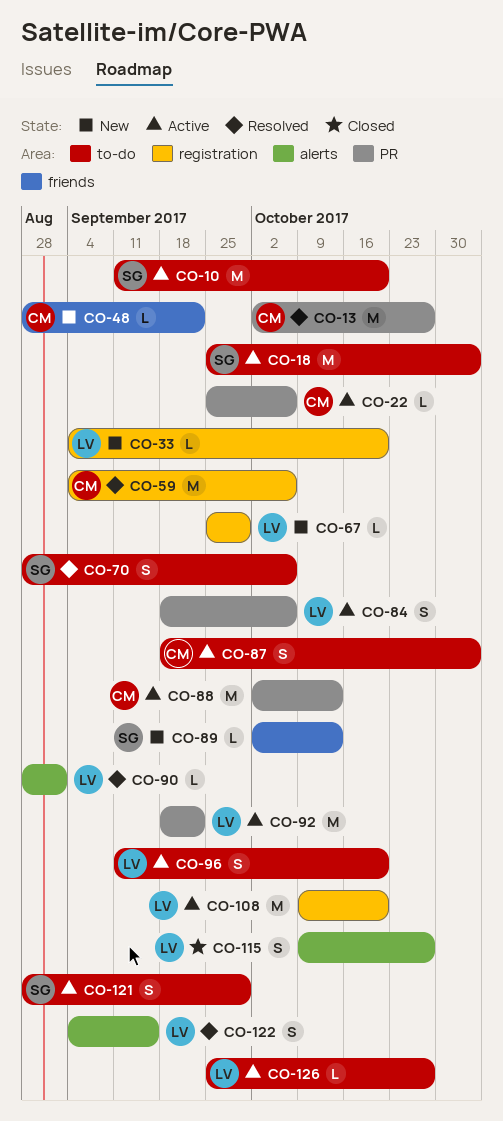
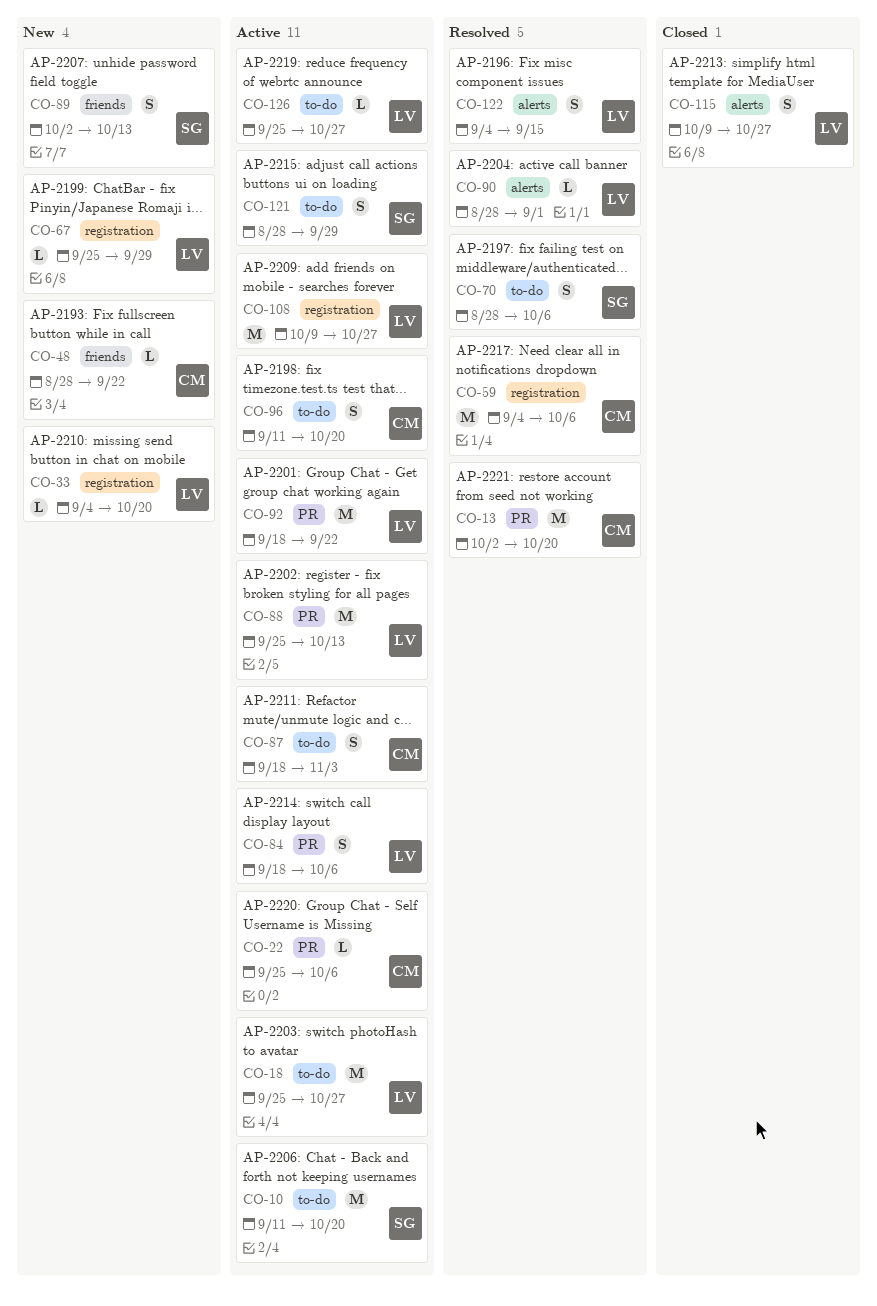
CO-13, due: Oct 27 -> Oct 20
CO-18, owner: SG -> LV
CO-18, due: Nov 3 -> Oct 27
CO-88, owner: CM -> LV
CO-88, start: Oct 2 -> Sep 25
CO-89, estimate: L -> S
CO-96, owner: LV -> CM
CO-108, due: Oct 20 -> Oct 27

